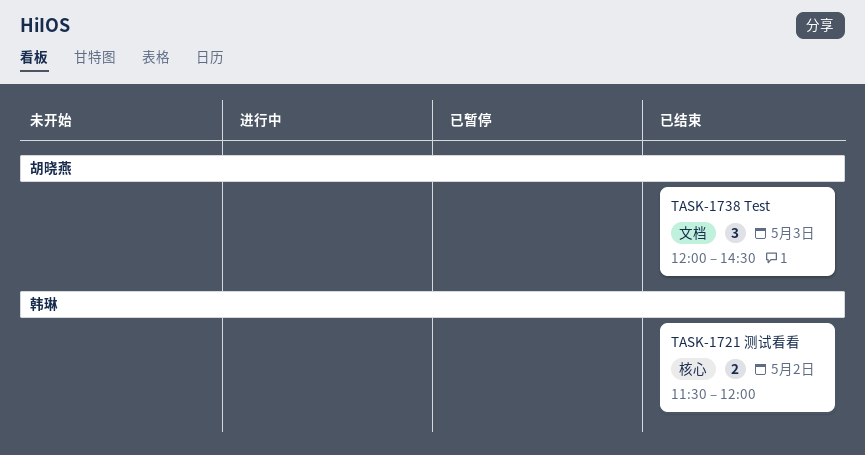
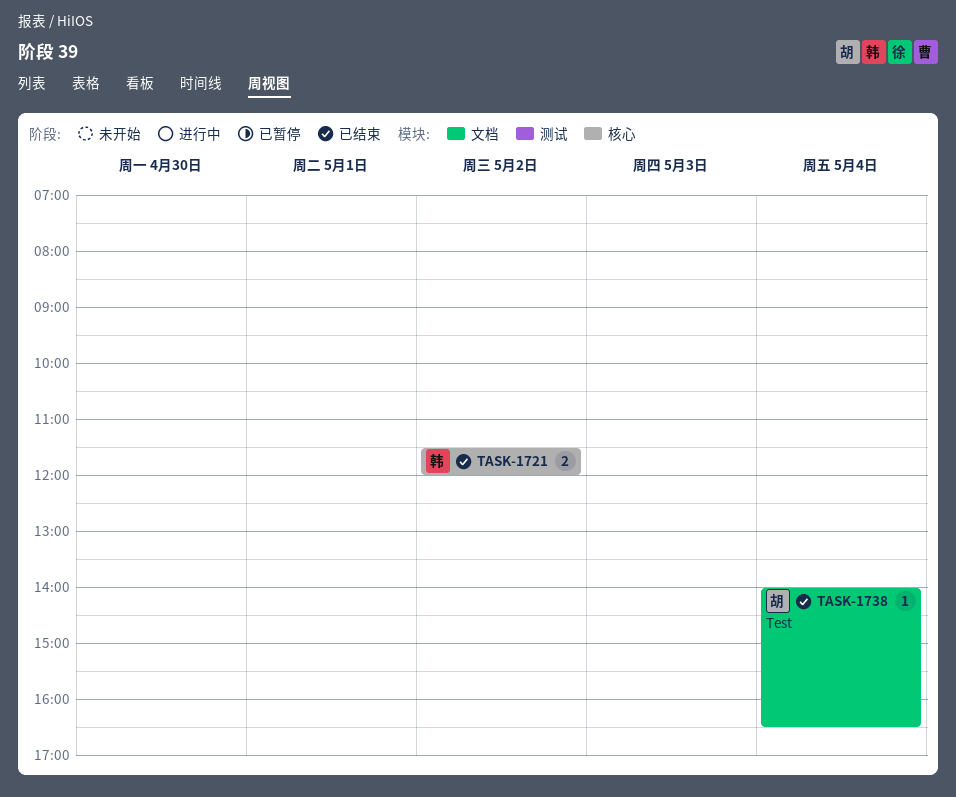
TASK-1738, estimate: 3 -> 1
TASK-1738, day: May 3 -> May 4
TASK-1738, begins: 12:00 -> 14:00
TASK-1738, ends: 14:30 -> 16:30

